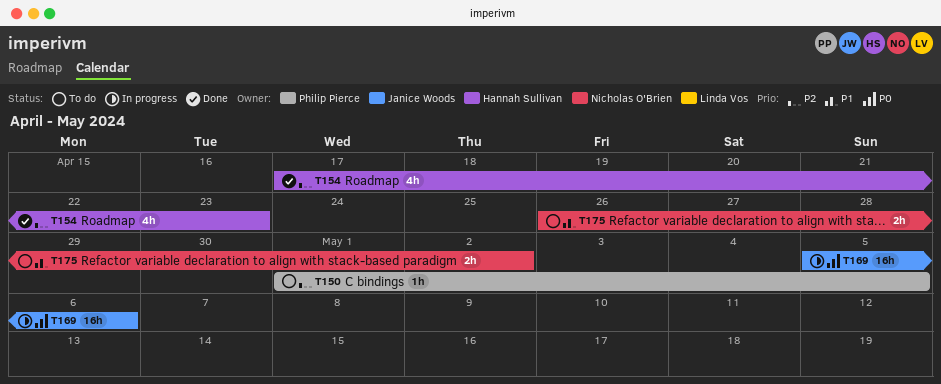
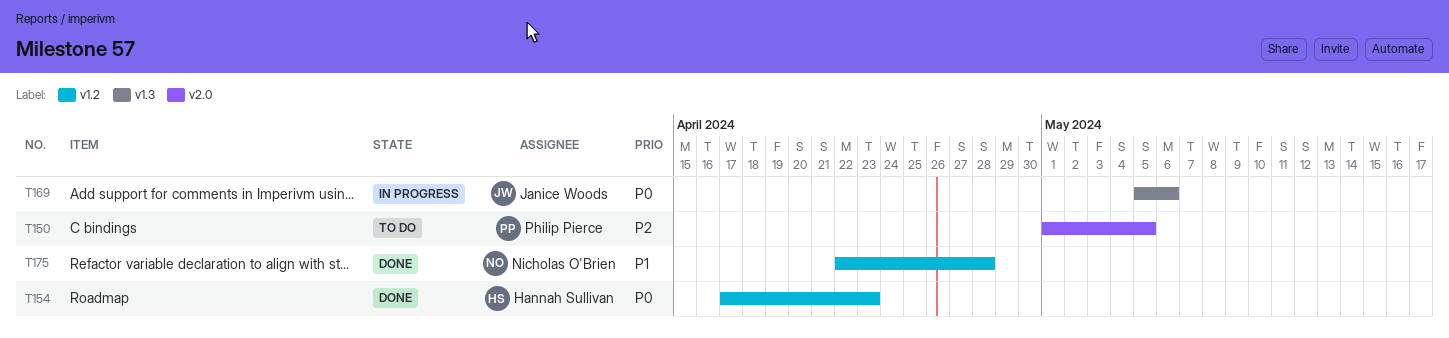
T154, priority: P2 -> P0
T175, status: To do -> Done
T175, start: Apr 26 -> Apr 22
T175, due: May 2 -> Apr 28

